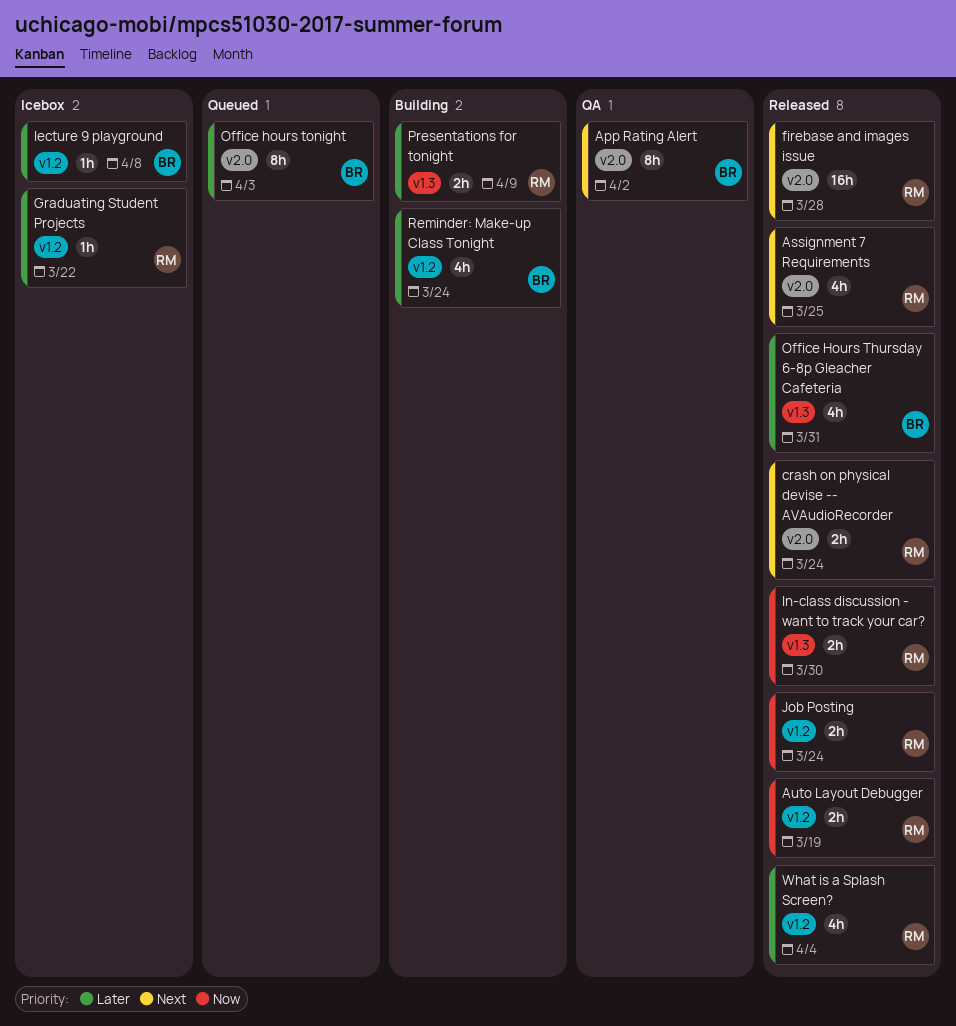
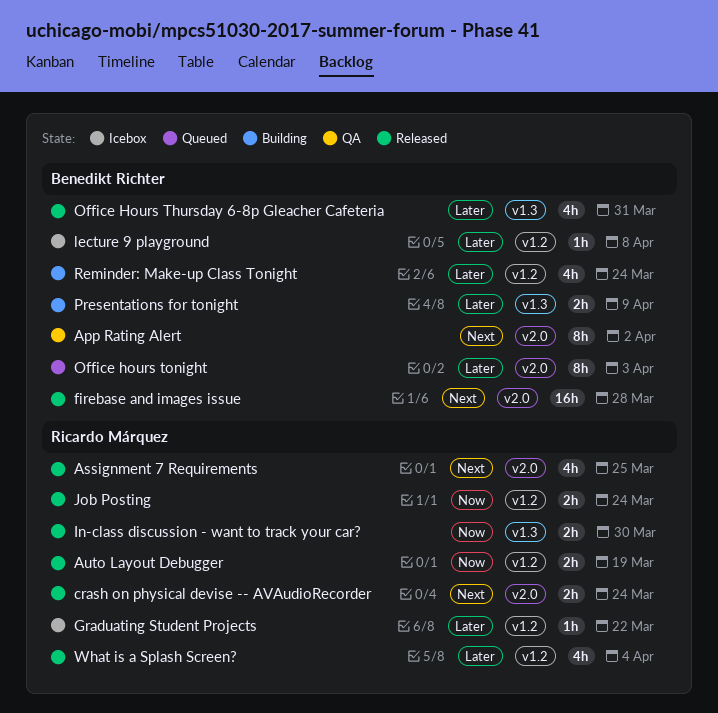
firebase and images issue, owner: Ricardo Márquez -> Benedikt Richter
Presentations for tonight, owner: Ricardo Márquez -> Benedikt Richter

